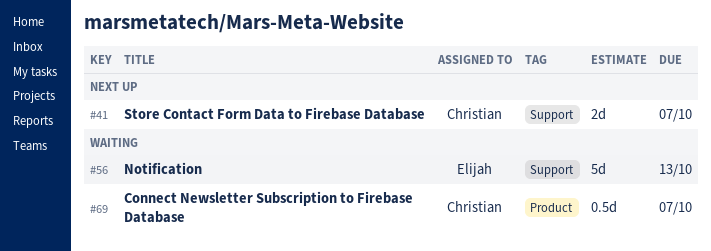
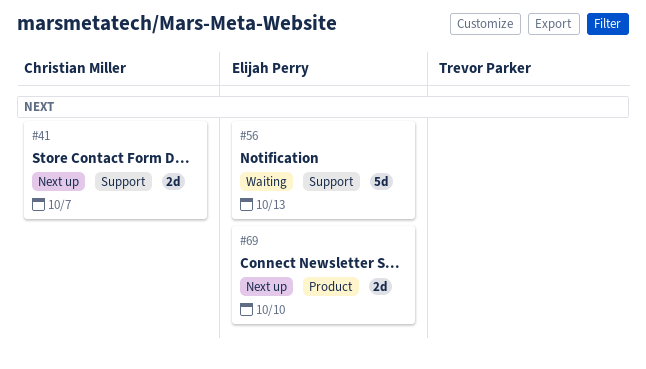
#69, status: Waiting -> Next up
#69, owner: Christian Miller -> Elijah Perry
#69, estimate: 0.5d -> 2d
#69, due: Oct 7 -> Oct 10

